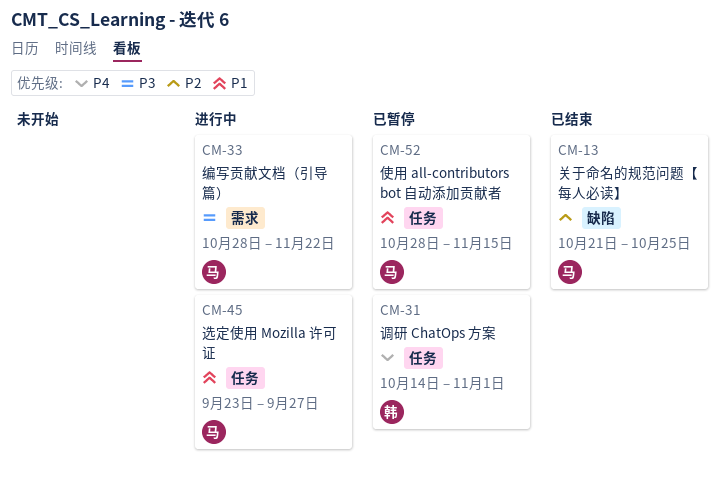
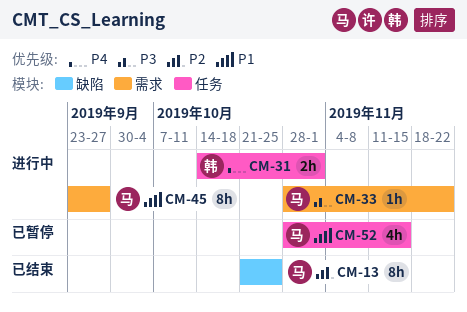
CM-31, status: 已暂停 -> 进行中
CM-45, label: 任务 -> 需求

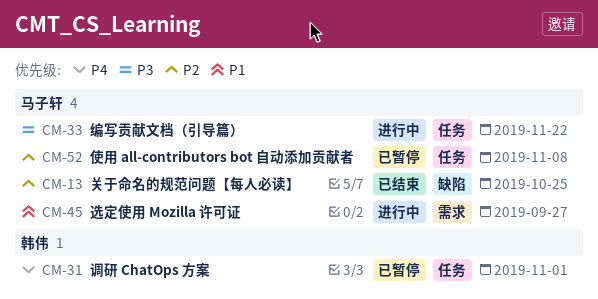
CM-31, status: 进行中 -> 已暂停
CM-33, label: 需求 -> 任务
CM-52, priority: P1 -> P2
CM-52, due: Nov 15 -> Nov 8

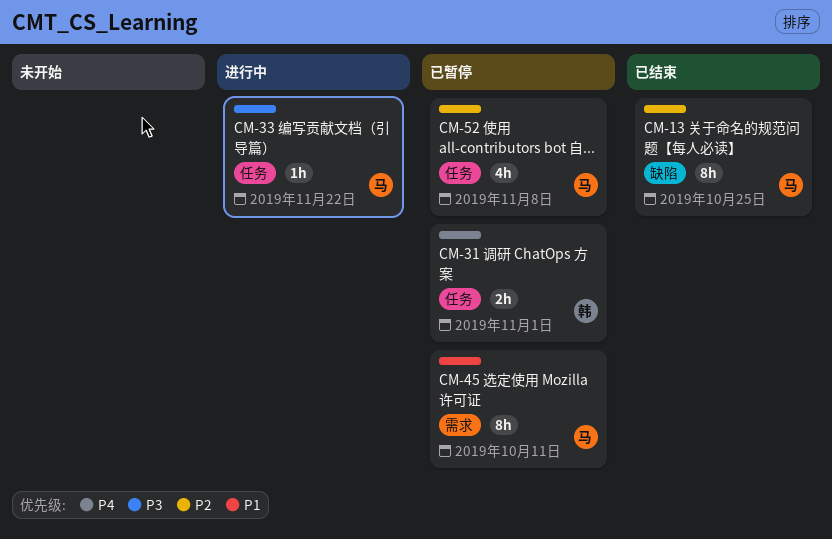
CM-45, status: 进行中 -> 已暂停
CM-45, due: Sep 27 -> Oct 11

